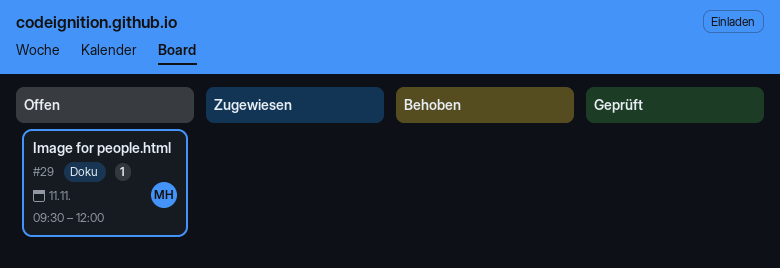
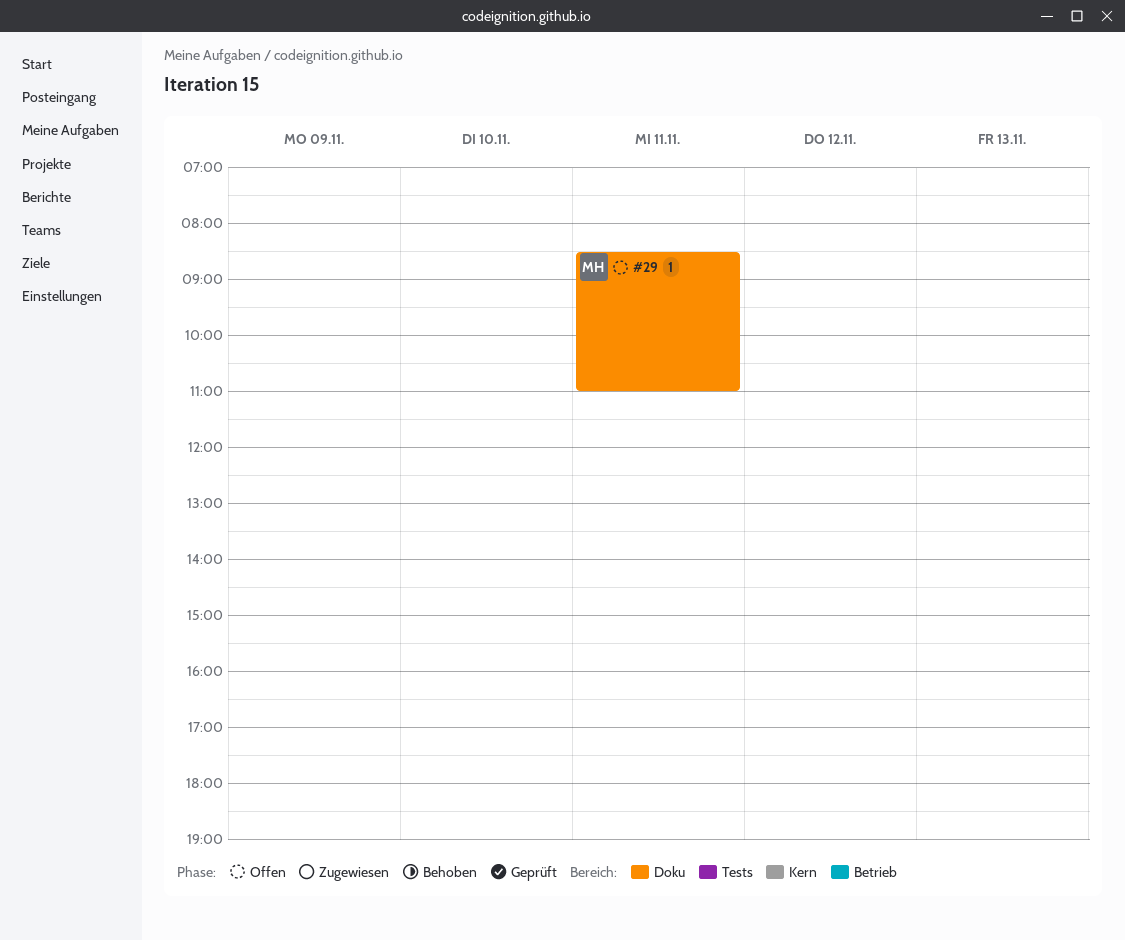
#29, begins: 09:30 -> 08:30
#29, ends: 12:00 -> 11:00

